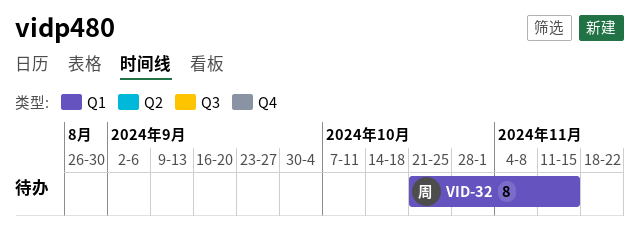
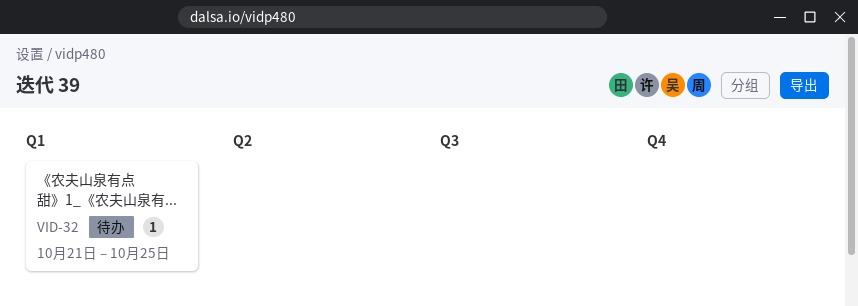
VID-32, estimate: 8 -> 1
VID-32, due: Nov 15 -> Oct 25

